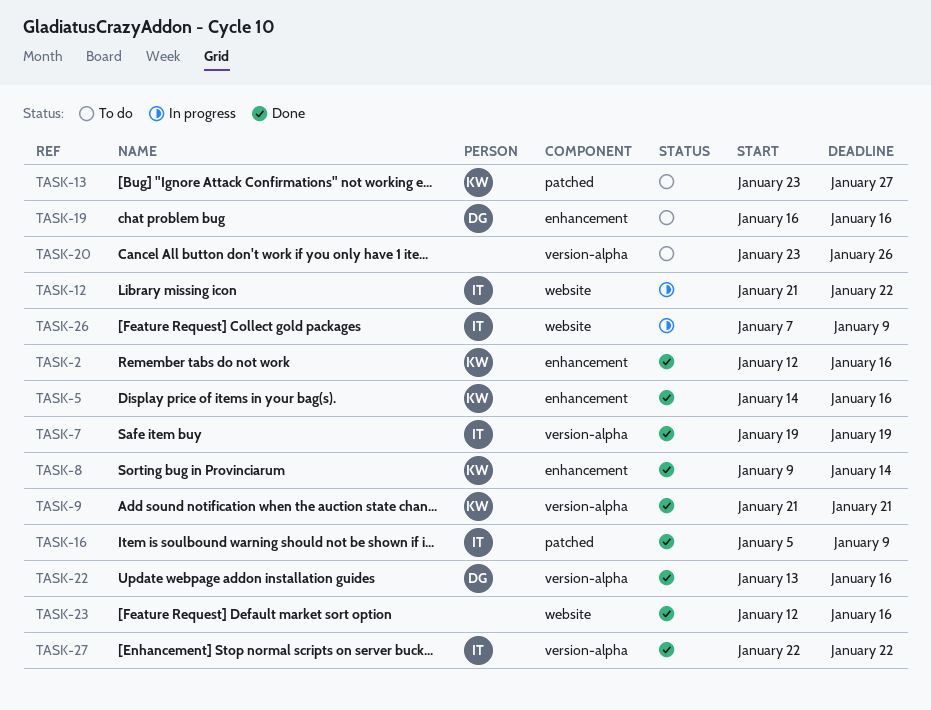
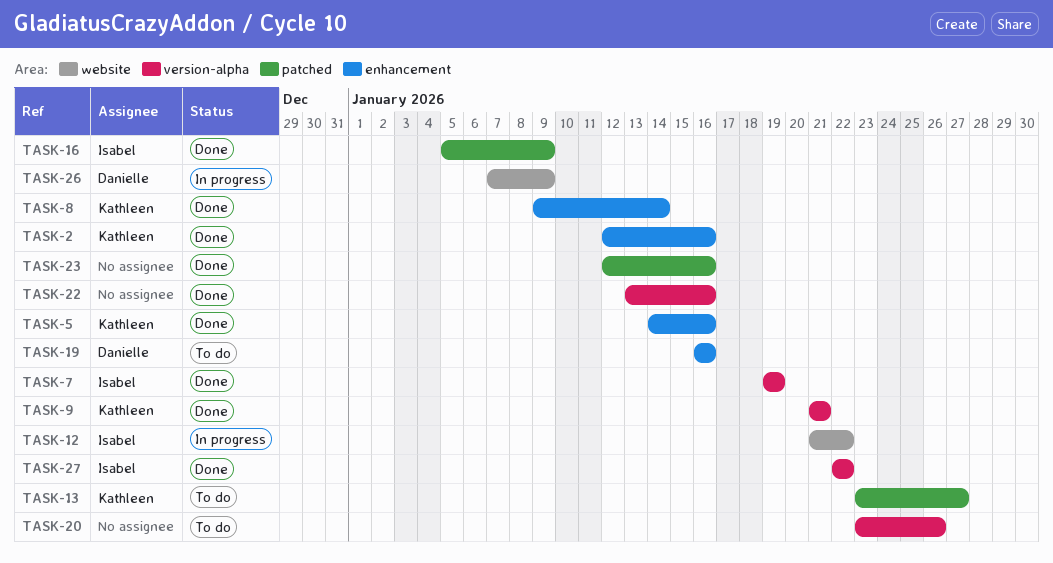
TASK-22, owner: Danielle -> none
TASK-23, label: website -> patched
TASK-26, owner: Isabel -> Danielle

